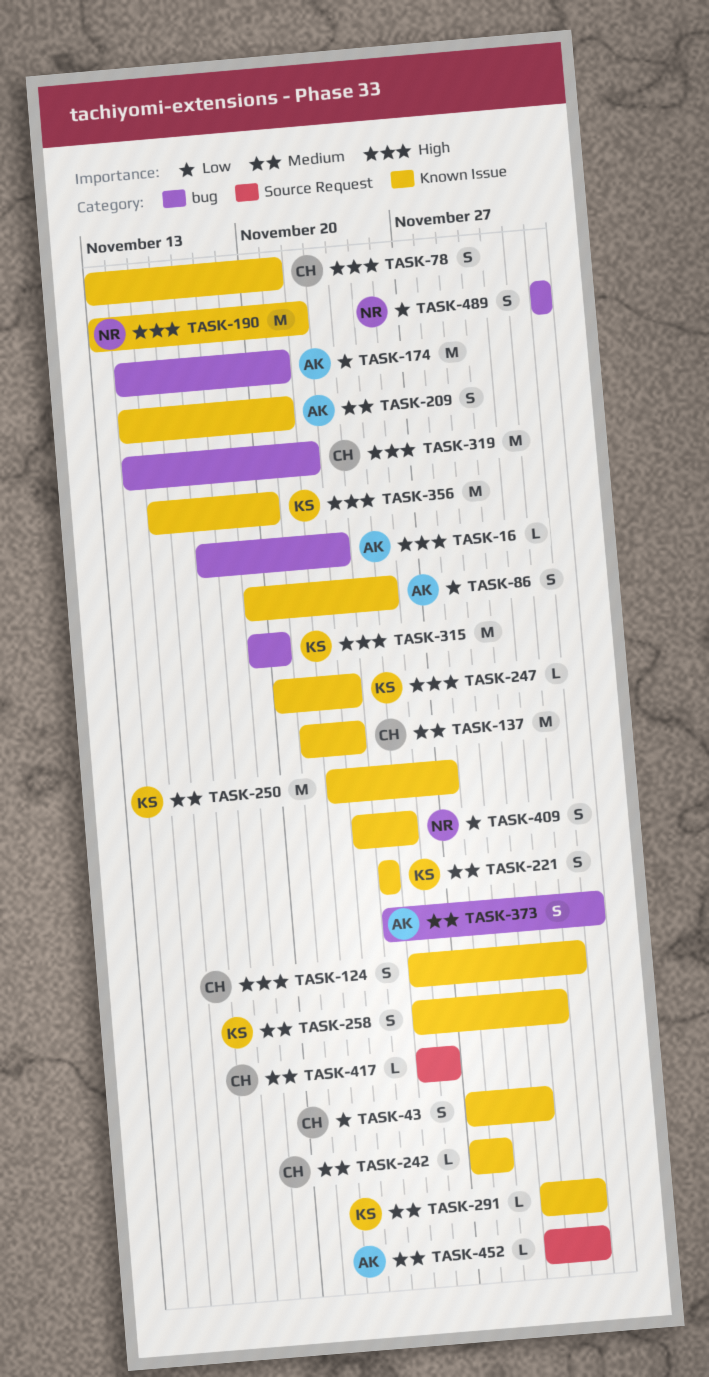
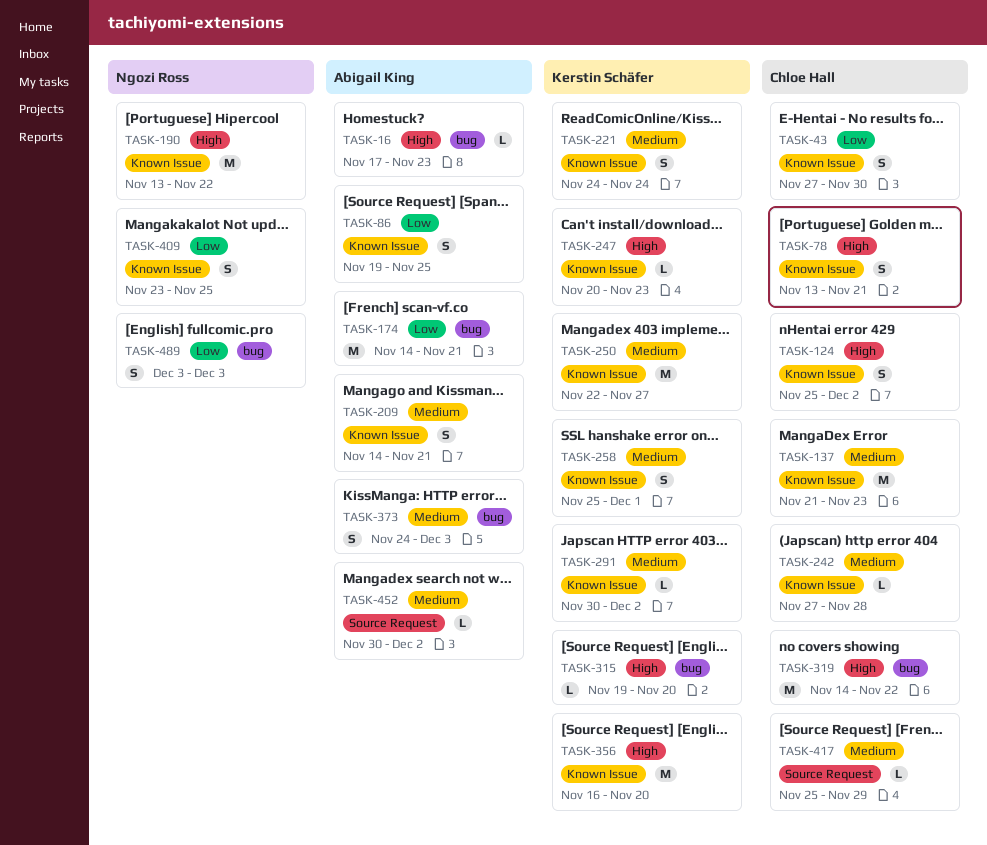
TASK-315, estimate: M -> L
TASK-356, start: Nov 15 -> Nov 16
TASK-417, due: Nov 26 -> Nov 29

